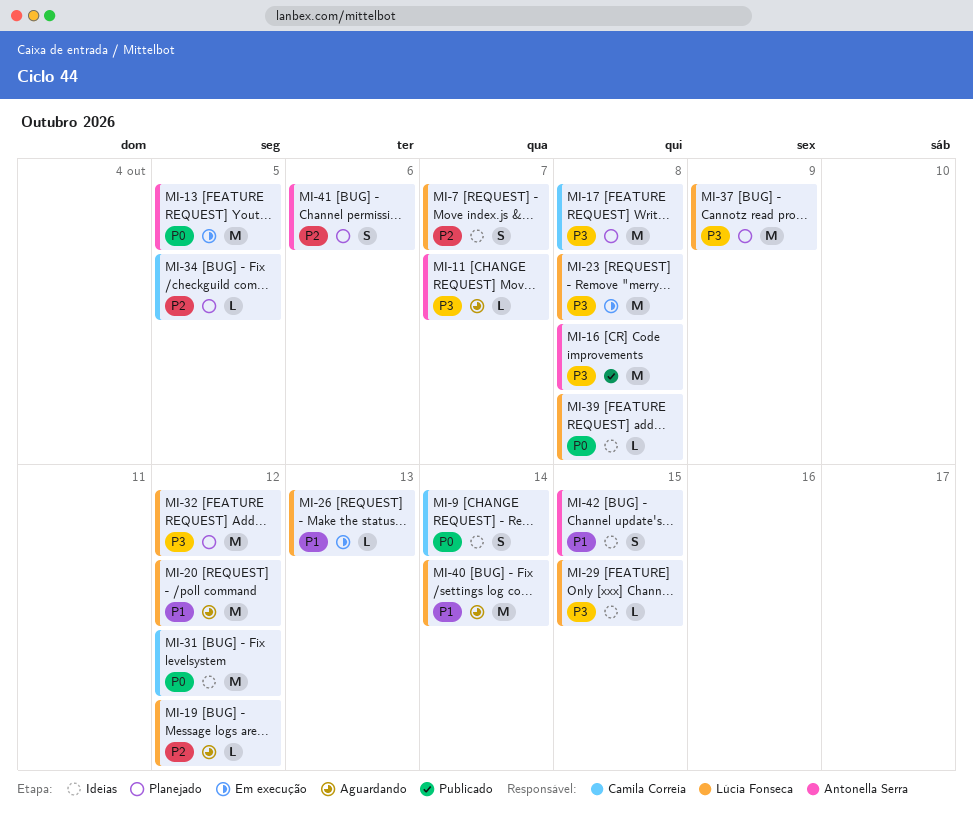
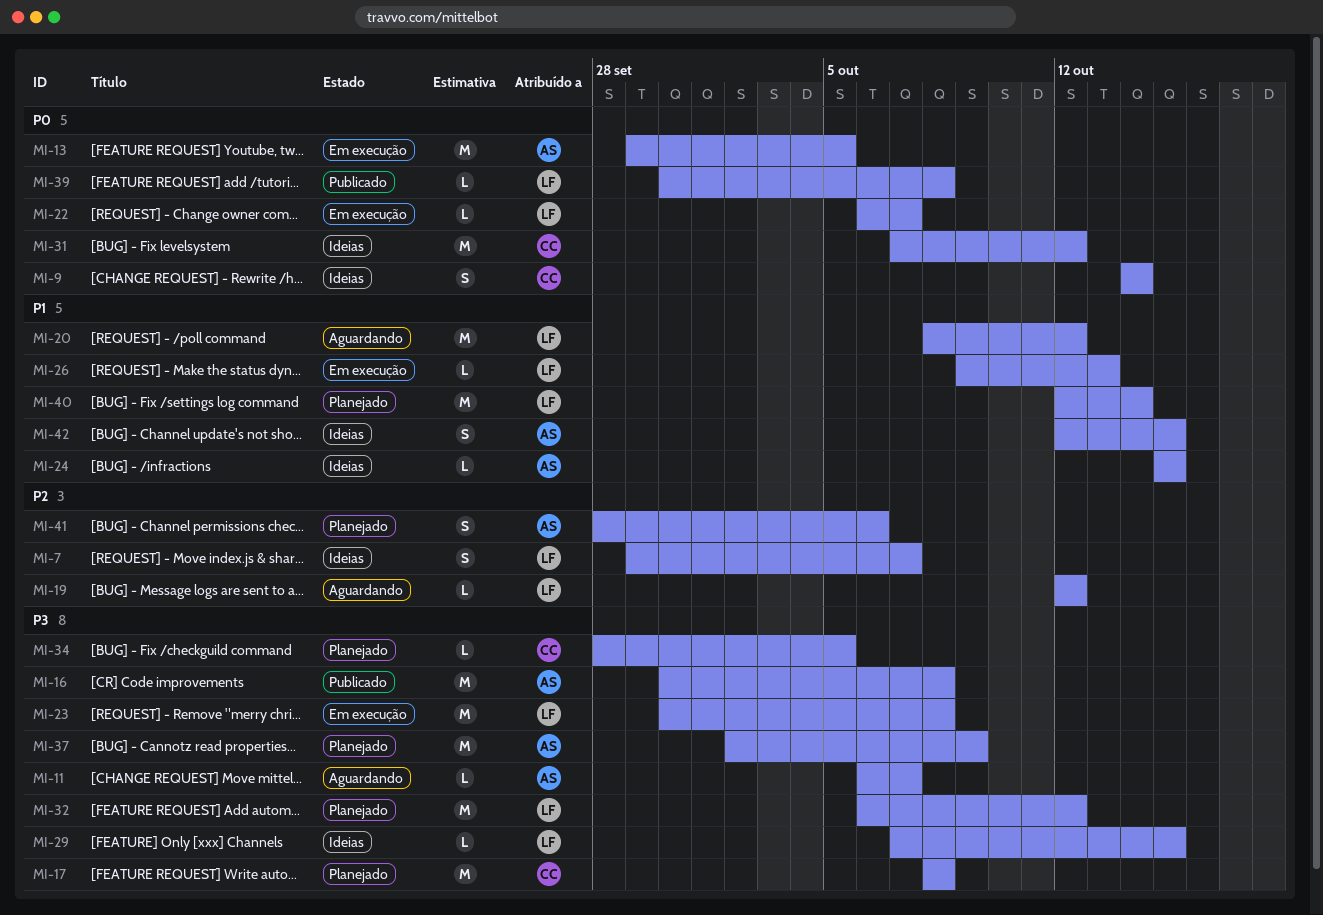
MI-22: none -> present
MI-24: none -> present
MI-34, priority: P2 -> P3
MI-37, owner: Lúcia Fonseca -> Antonella Serra
MI-39, status: Ideias -> Publicado
MI-40, status: Aguardando -> Planejado

